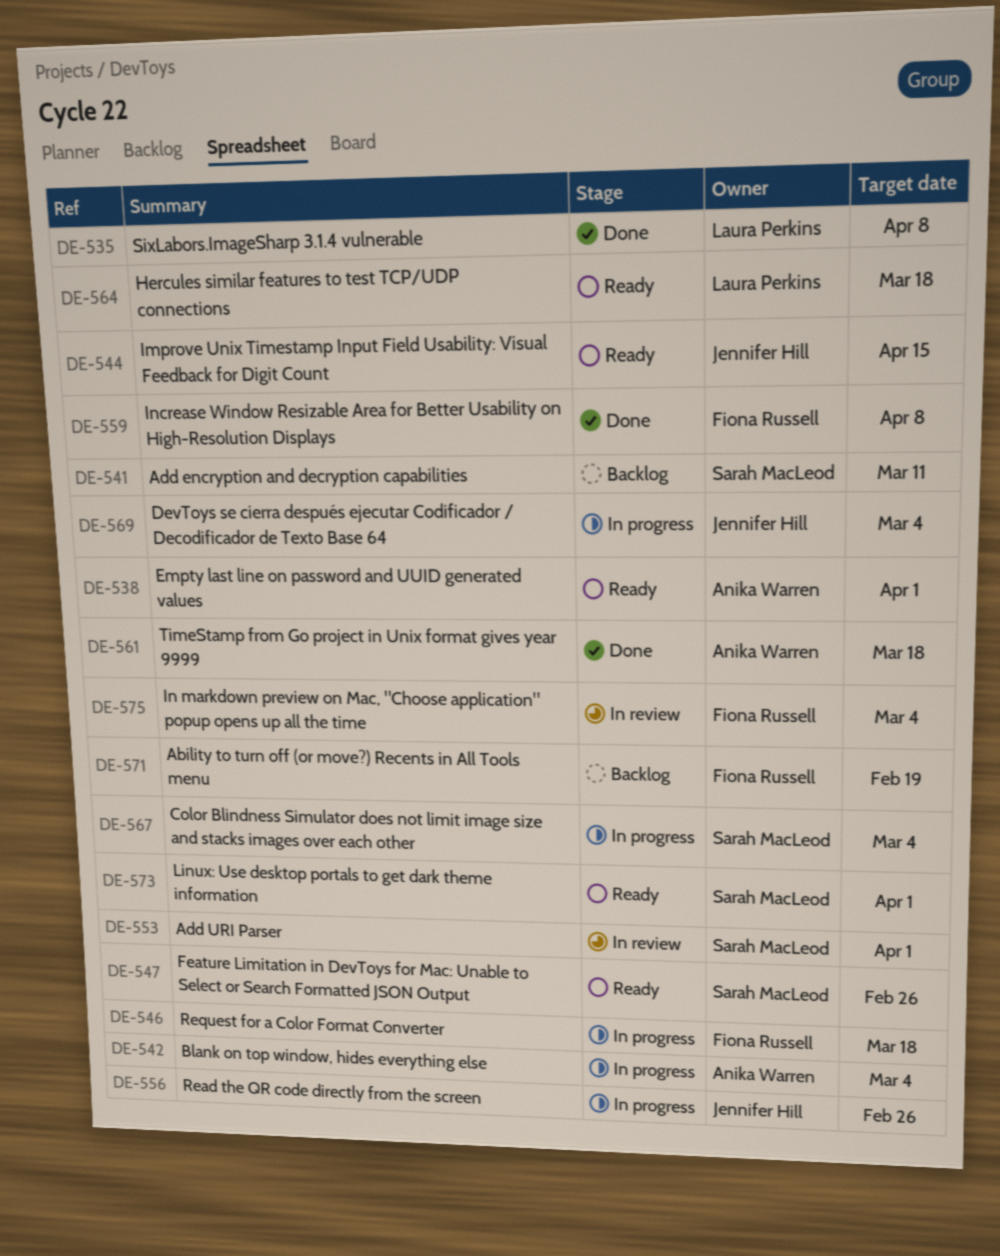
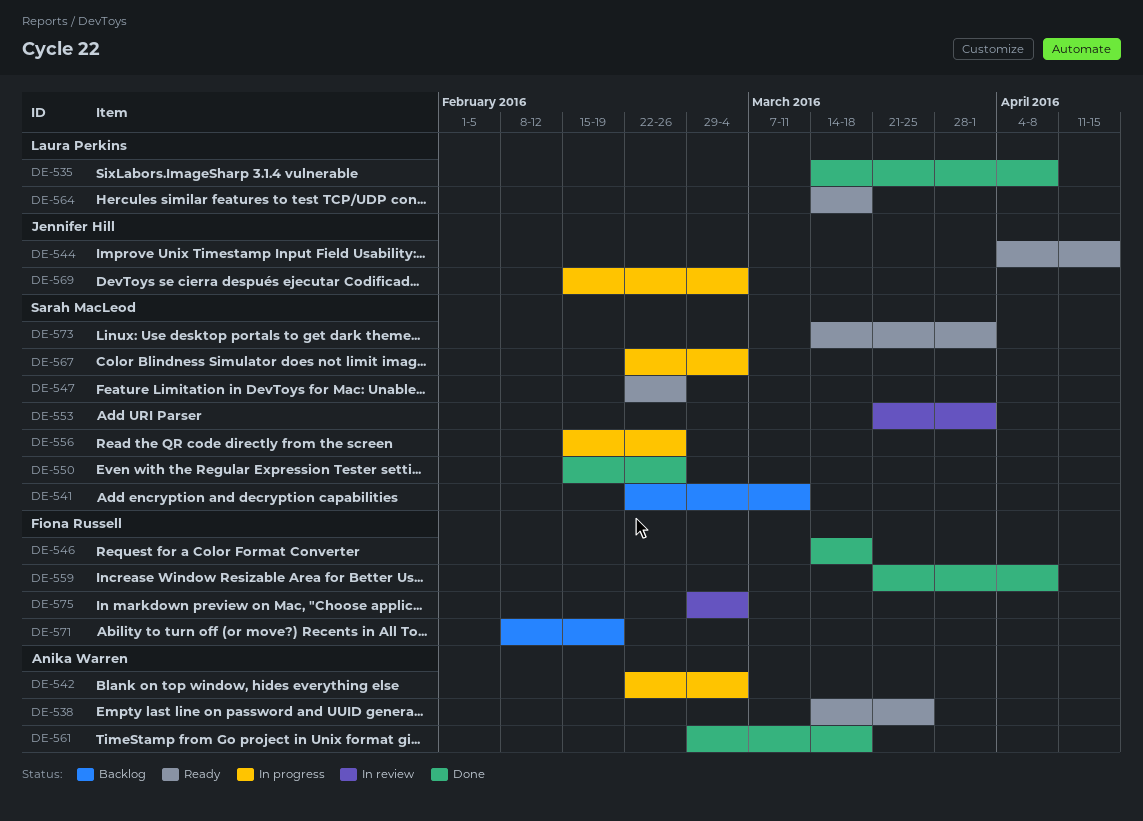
DE-538, due: Apr 1 -> Mar 25
DE-546, status: In progress -> Done
DE-550: none -> present
DE-556, owner: Jennifer Hill -> Sarah MacLeod

